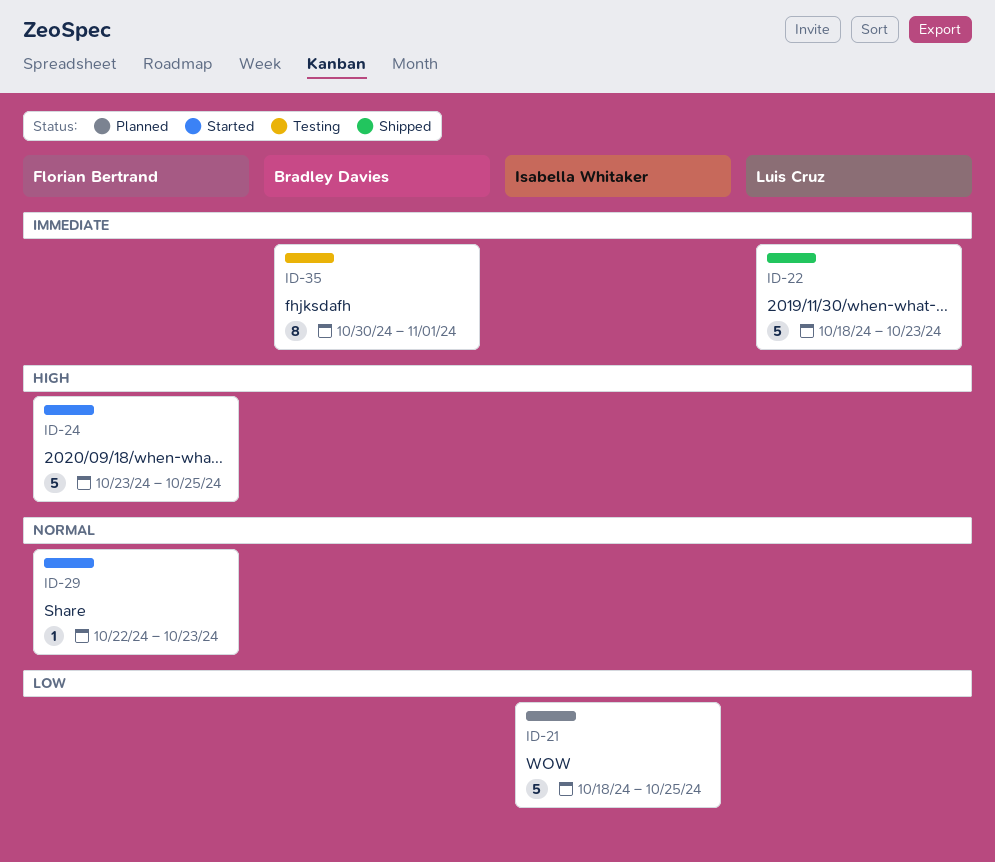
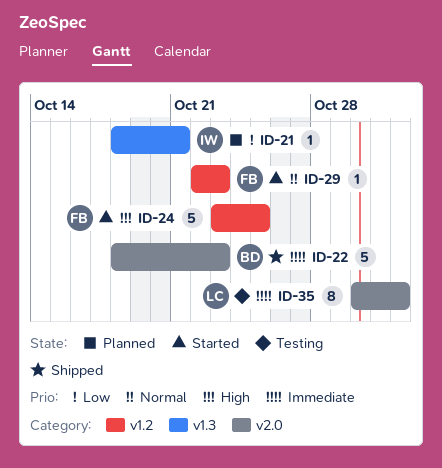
ID-21, estimate: 5 -> 1
ID-21, due: Oct 25 -> Oct 21
ID-22, owner: Luis Cruz -> Bradley Davies
ID-35, owner: Bradley Davies -> Luis Cruz

